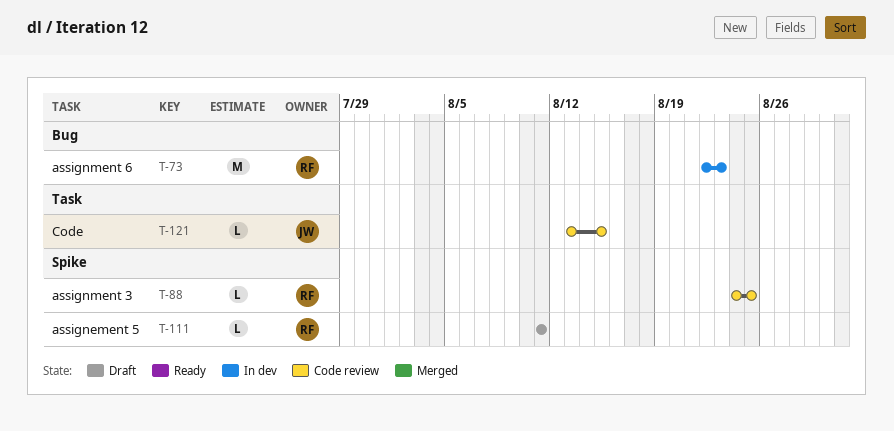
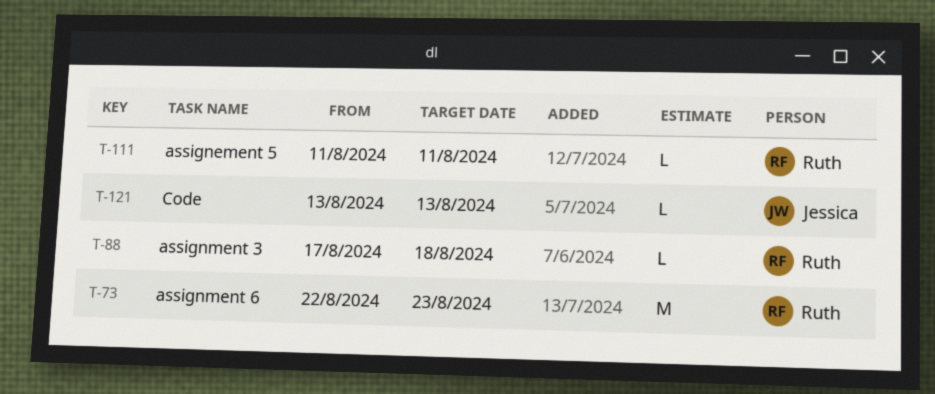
T-88, start: Aug 24 -> Aug 17
T-88, due: Aug 25 -> Aug 18
T-121, due: Aug 15 -> Aug 13

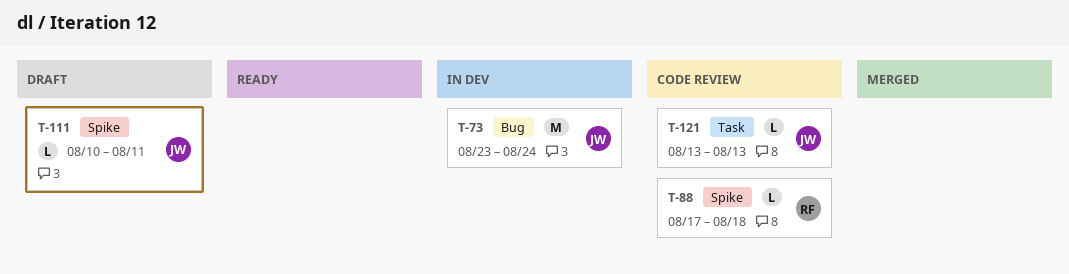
T-73, owner: Ruth -> Jessica
T-73, start: Aug 22 -> Aug 23
T-73, due: Aug 23 -> Aug 24
T-111, owner: Ruth -> Jessica
T-111, start: Aug 11 -> Aug 10

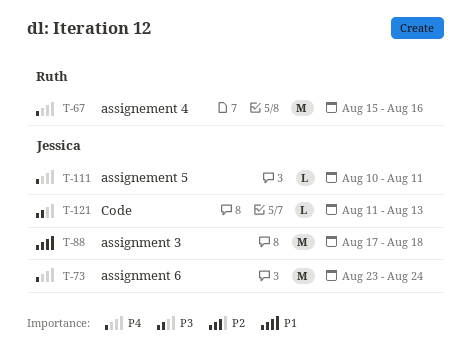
T-67: none -> present
T-88, owner: Ruth -> Jessica
T-88, estimate: L -> M
T-121, start: Aug 13 -> Aug 11

